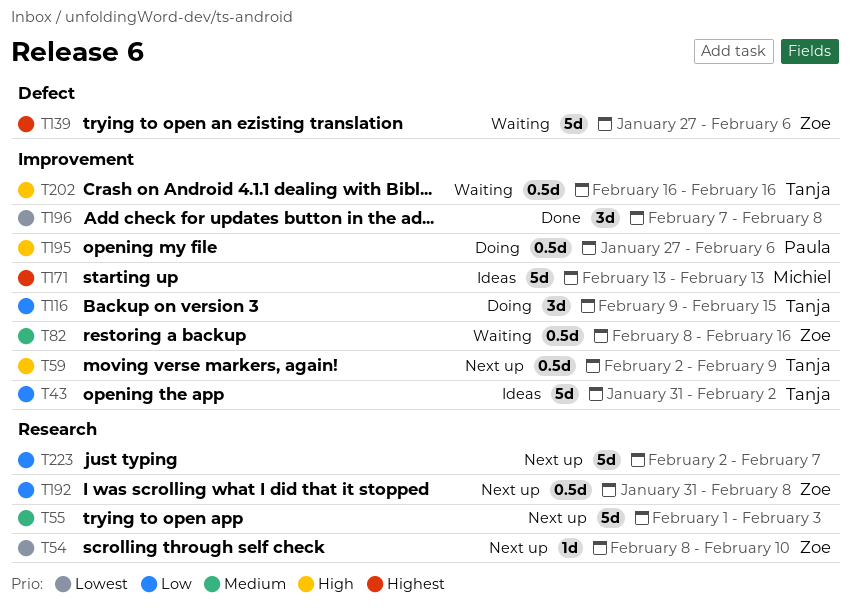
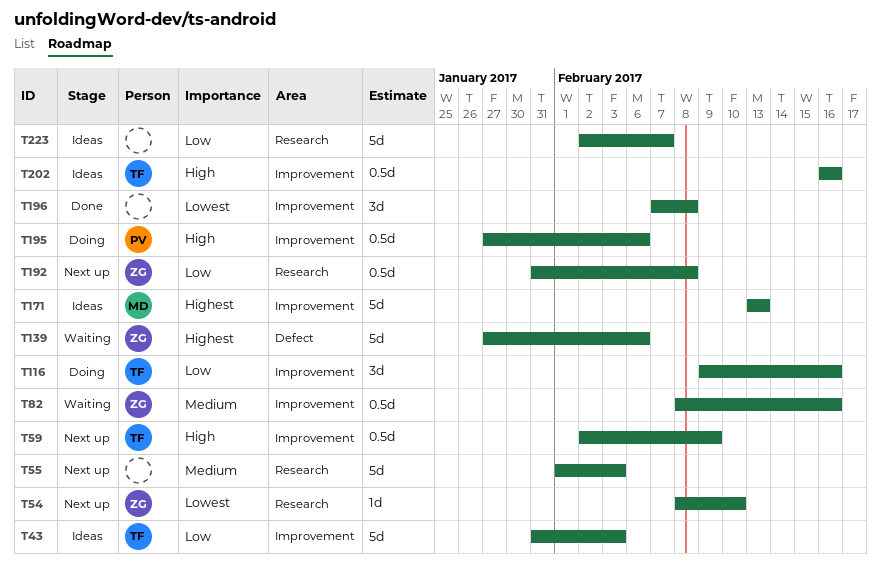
T43, due: Feb 2 -> Feb 3
T116, due: Feb 15 -> Feb 16
T202, status: Waiting -> Ideas
T223, status: Next up -> Ideas

